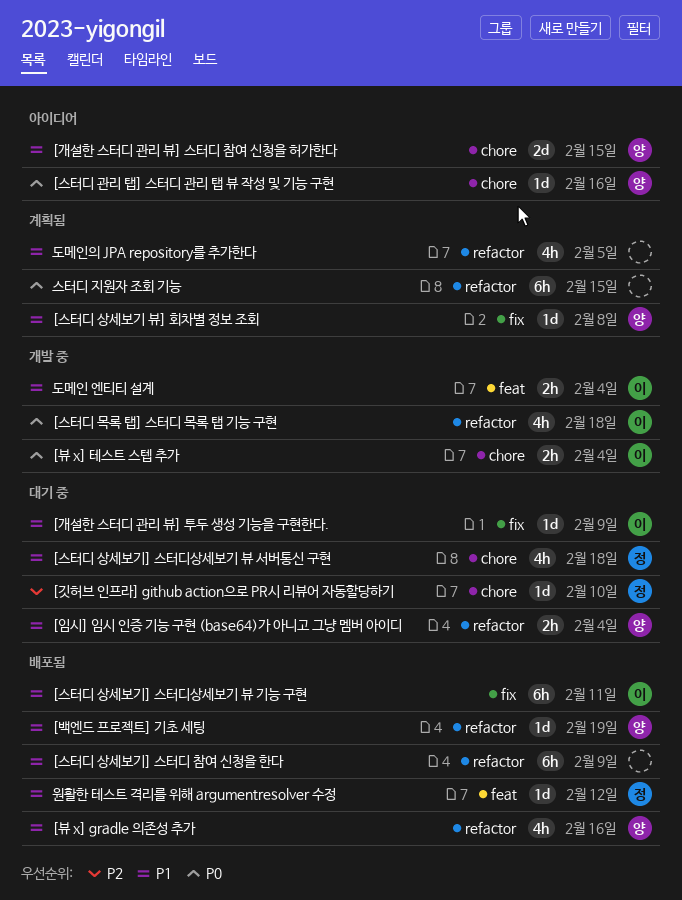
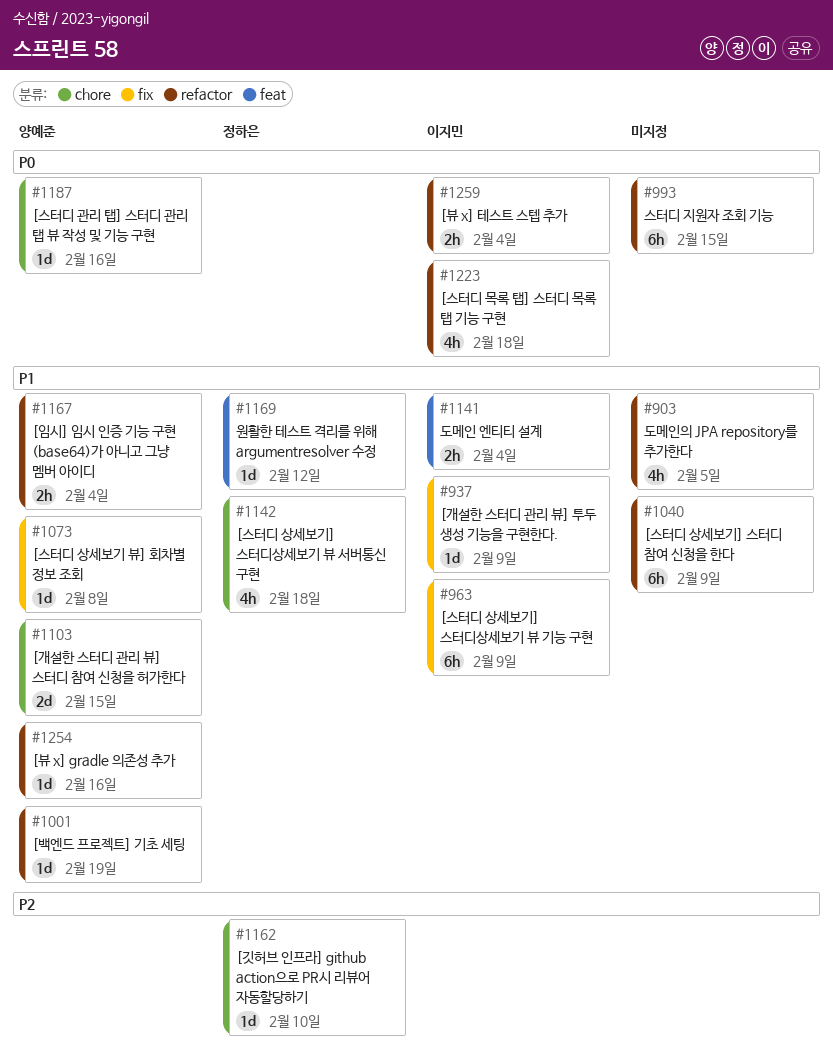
[뷰 x] gradle 의존성 추가, estimate: 4h -> 1d
[뷰 x] 테스트 스텝 추가, label: chore -> refactor
[스터디 상세보기] 스터디상세보기 뷰 기능 구현, due: Feb 11 -> Feb 9

